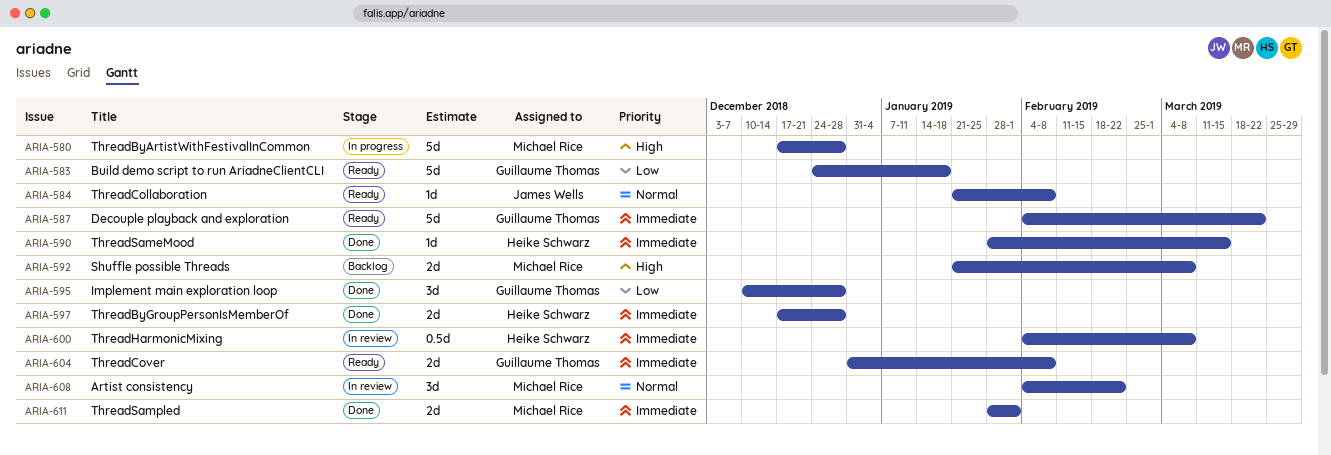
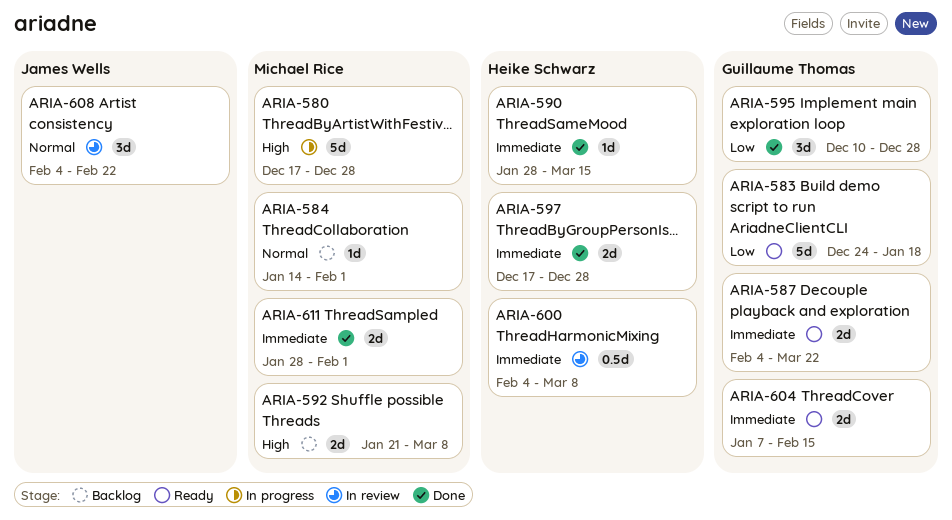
ARIA-584, status: Ready -> Backlog
ARIA-584, owner: James Wells -> Michael Rice
ARIA-584, start: Jan 21 -> Jan 14
ARIA-584, due: Feb 8 -> Feb 1
ARIA-587, estimate: 5d -> 2d
ARIA-604, start: Dec 31 -> Jan 7
ARIA-604, due: Feb 8 -> Feb 15
ARIA-608, owner: Michael Rice -> James Wells

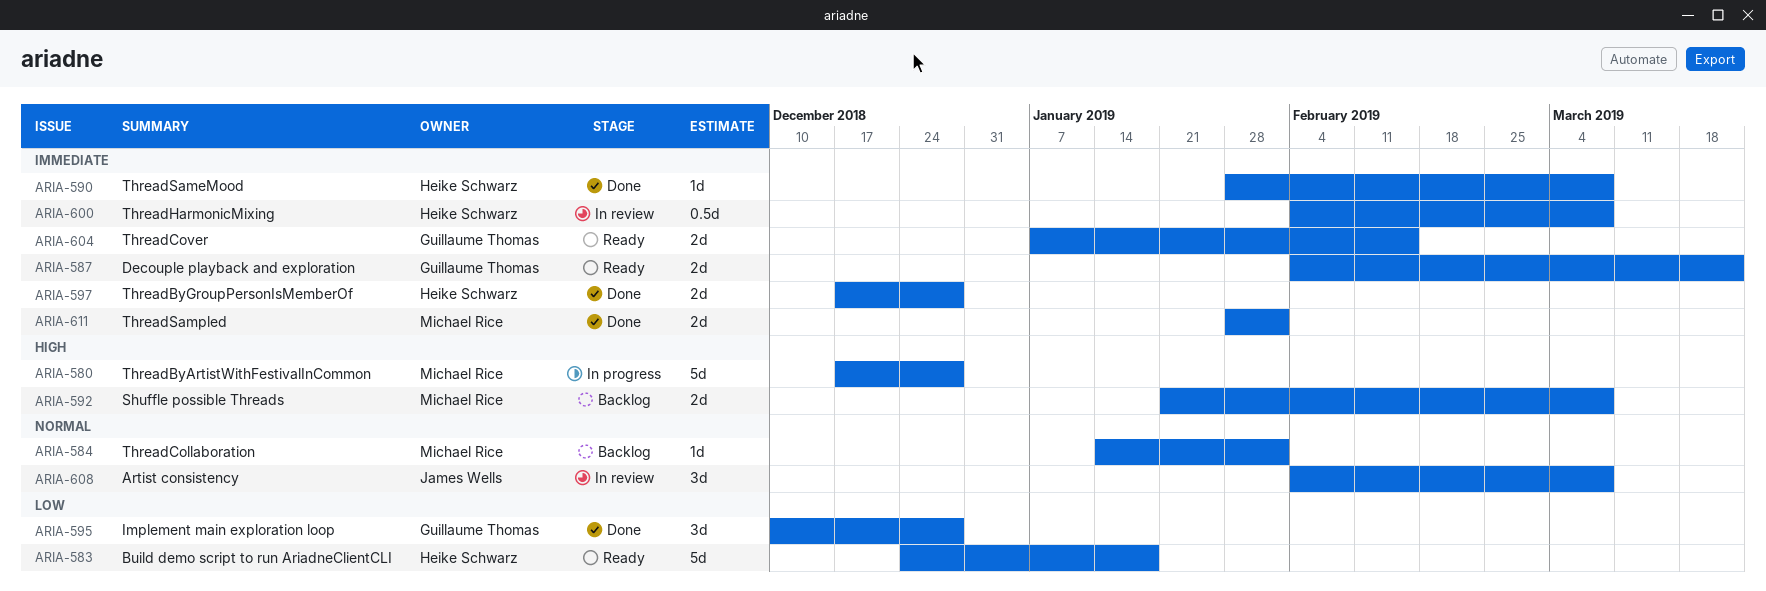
ARIA-583, owner: Guillaume Thomas -> Heike Schwarz
ARIA-590, due: Mar 15 -> Mar 8
ARIA-608, due: Feb 22 -> Mar 8

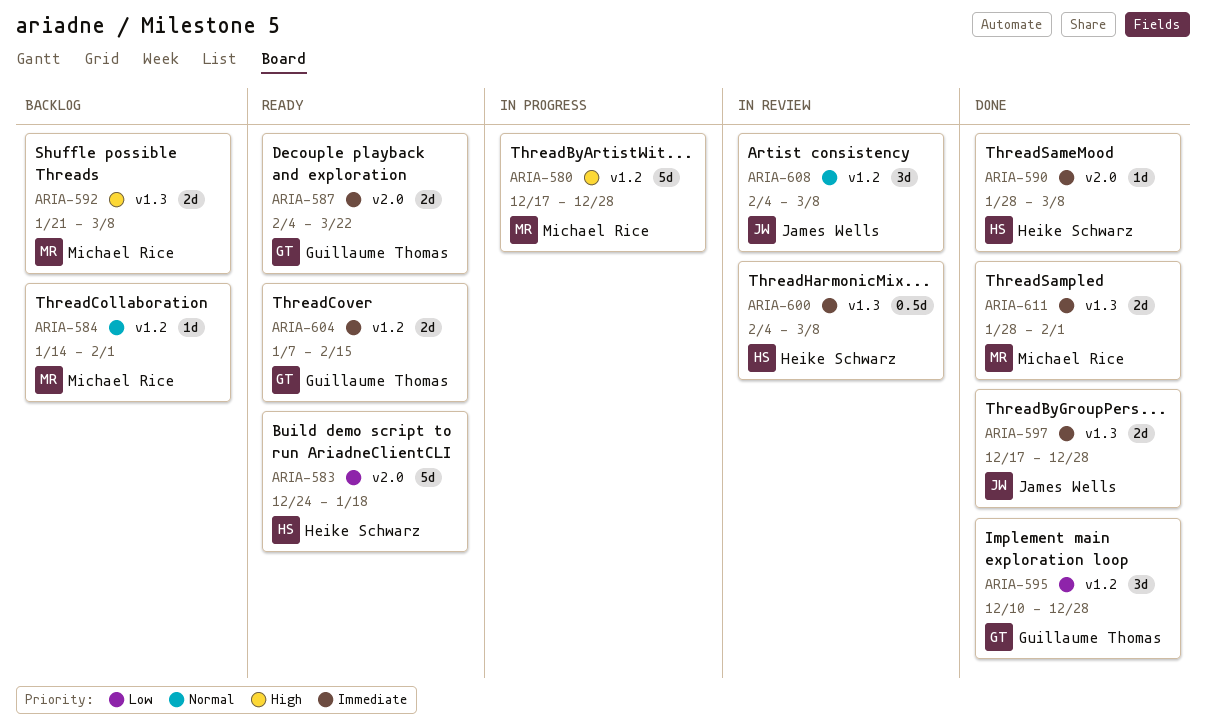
ARIA-597, owner: Heike Schwarz -> James Wells

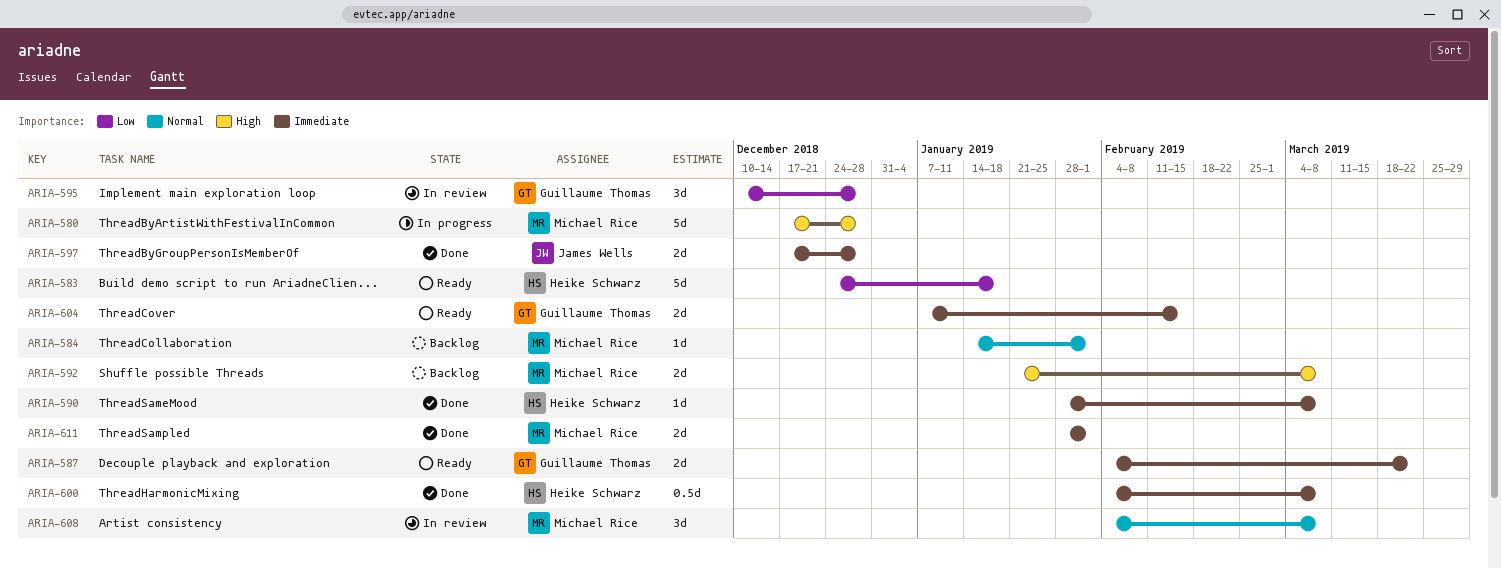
ARIA-595, status: Done -> In review
ARIA-600, status: In review -> Done
ARIA-608, owner: James Wells -> Michael Rice

